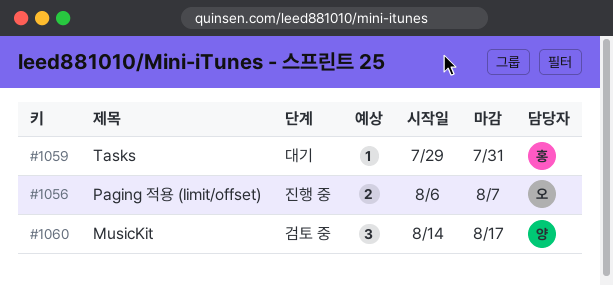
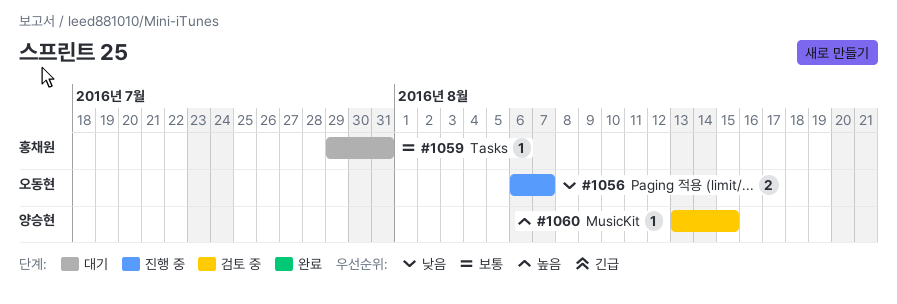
#1060, estimate: 3 -> 1
#1060, start: Aug 14 -> Aug 13
#1060, due: Aug 17 -> Aug 15

